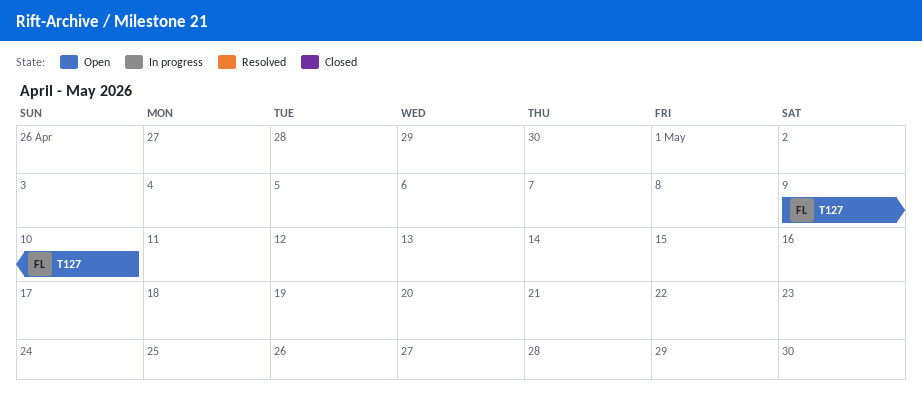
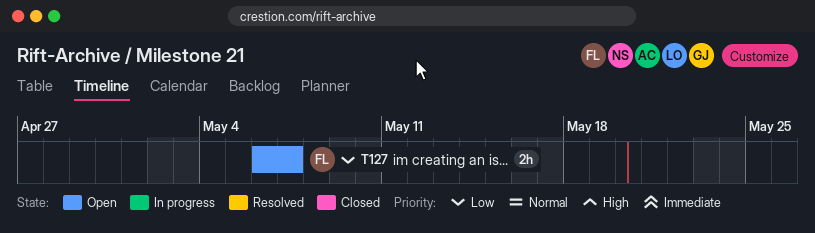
T127, start: May 9 -> May 6
T127, due: May 10 -> May 7

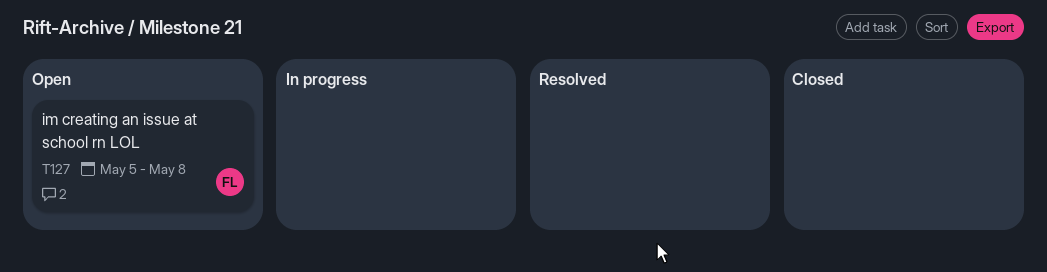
T127, start: May 6 -> May 5
T127, due: May 7 -> May 8

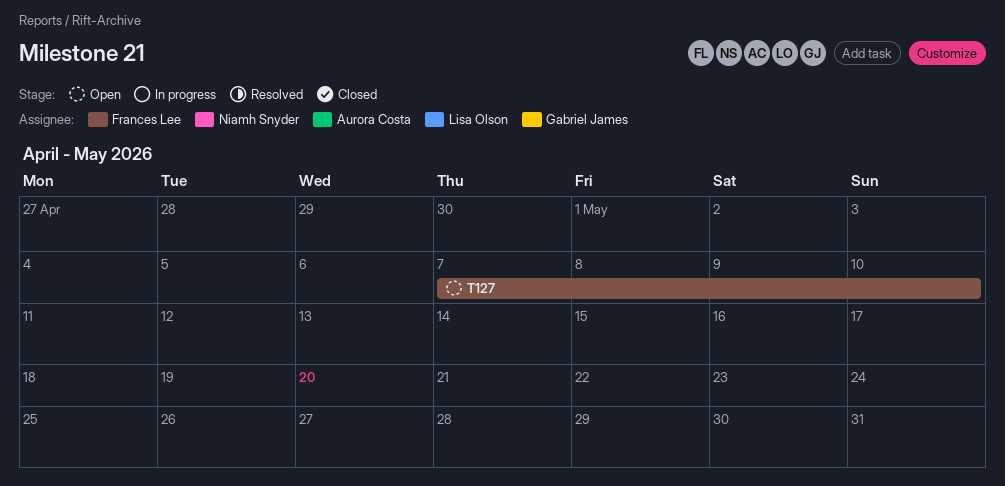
T127, start: May 5 -> May 7
T127, due: May 8 -> May 10

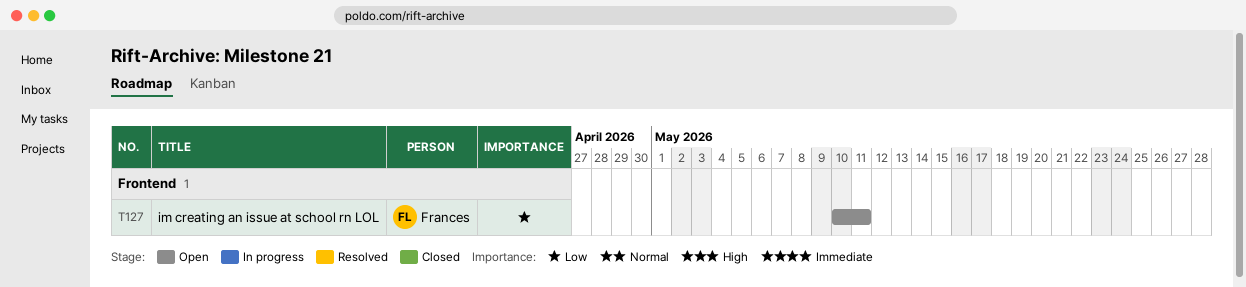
T127, start: May 7 -> May 10
T127, due: May 10 -> May 11

